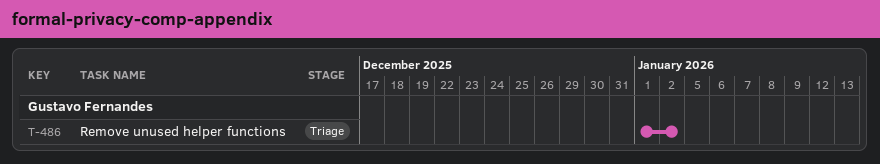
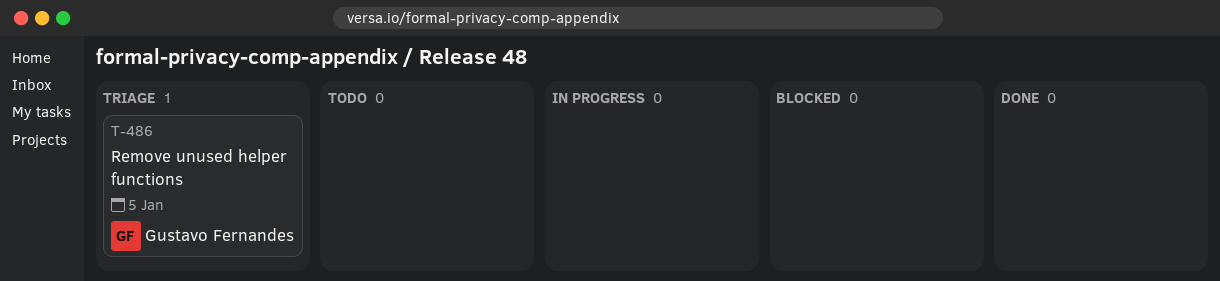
T-486, due: Jan 2 -> Jan 5

